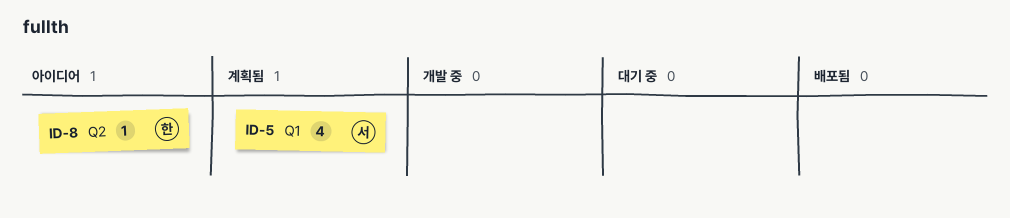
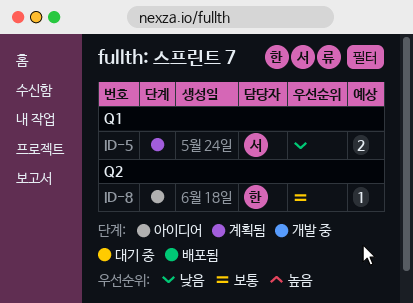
ID-5, estimate: 4 -> 2

